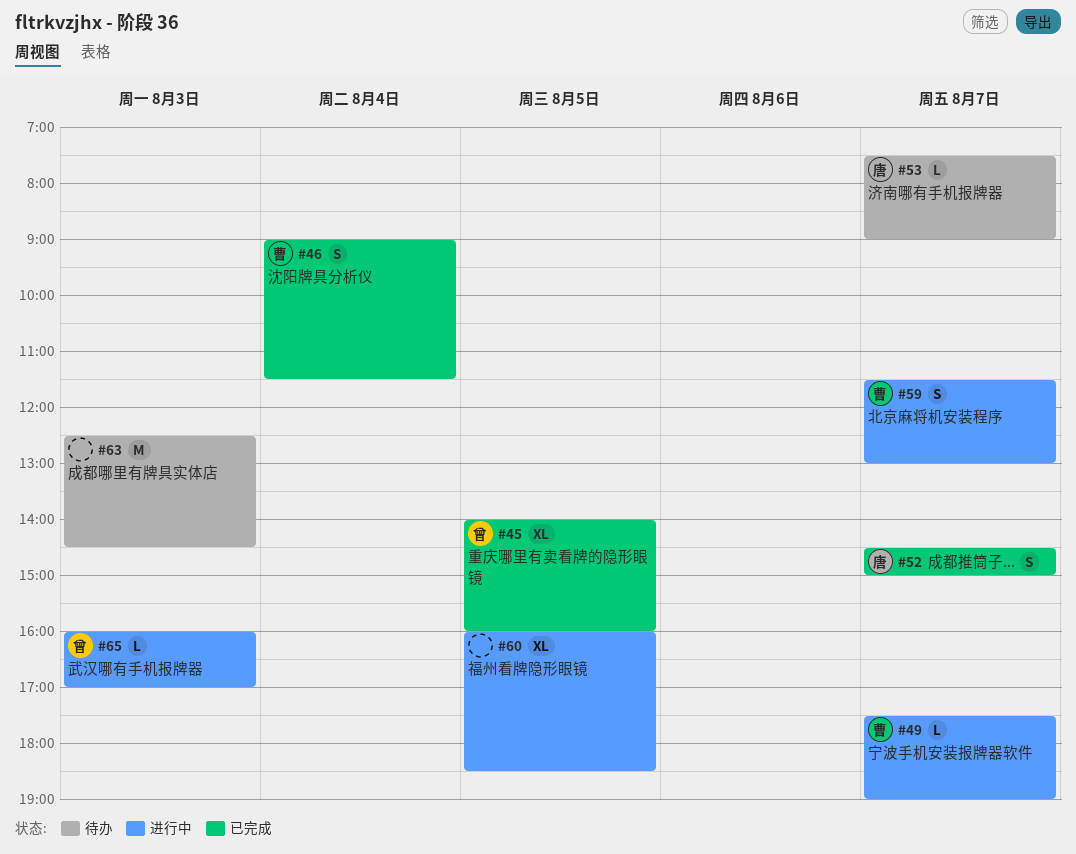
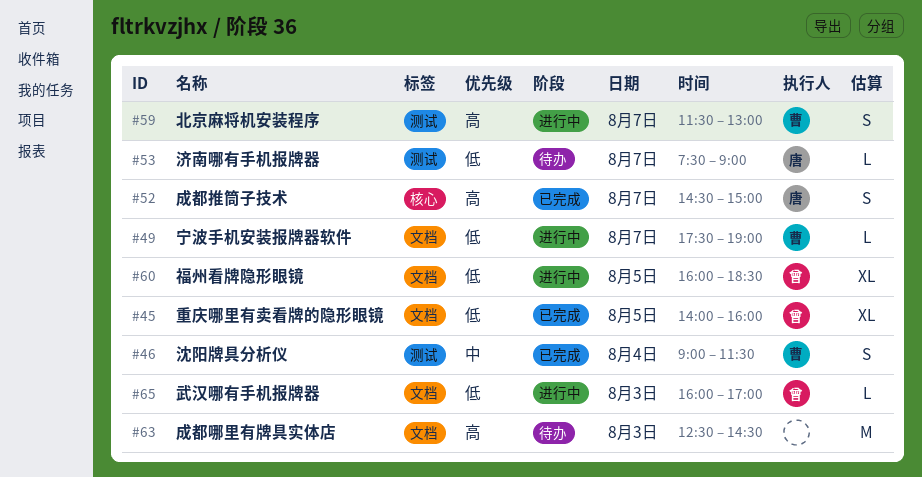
#60, owner: none -> 曾

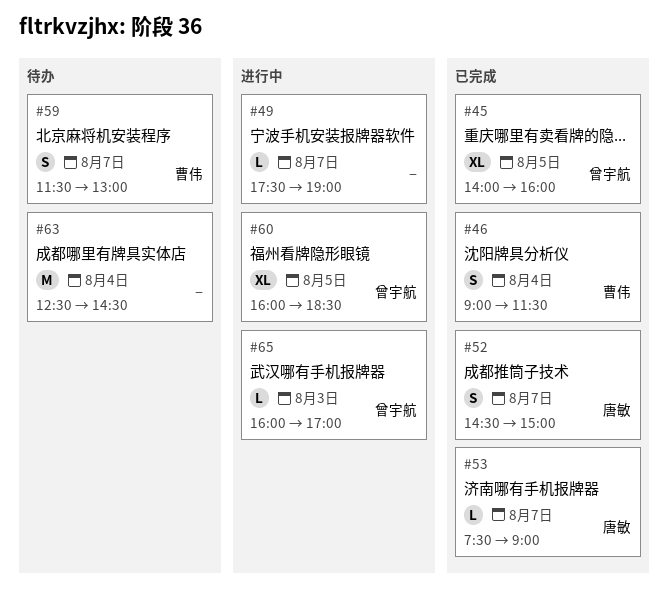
#49, owner: 曹伟 -> none
#53, status: 待办 -> 已完成
#59, status: 进行中 -> 待办
#63, day: Aug 3 -> Aug 4

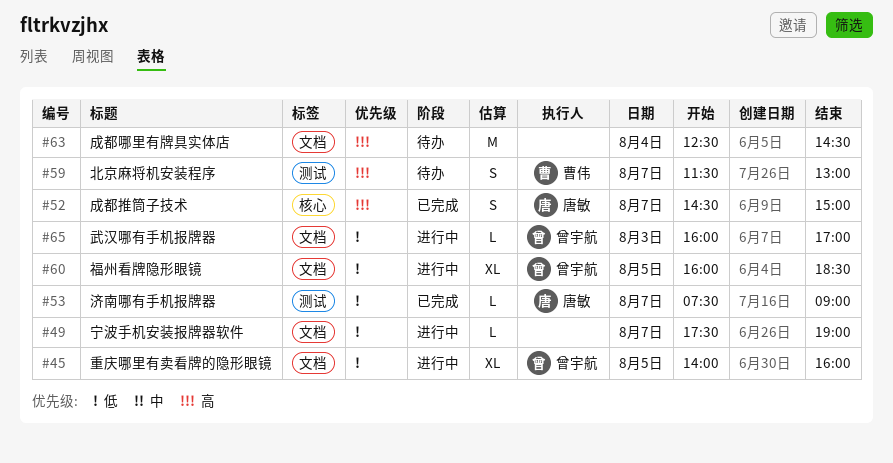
#45, status: 已完成 -> 进行中
#46: present -> none

